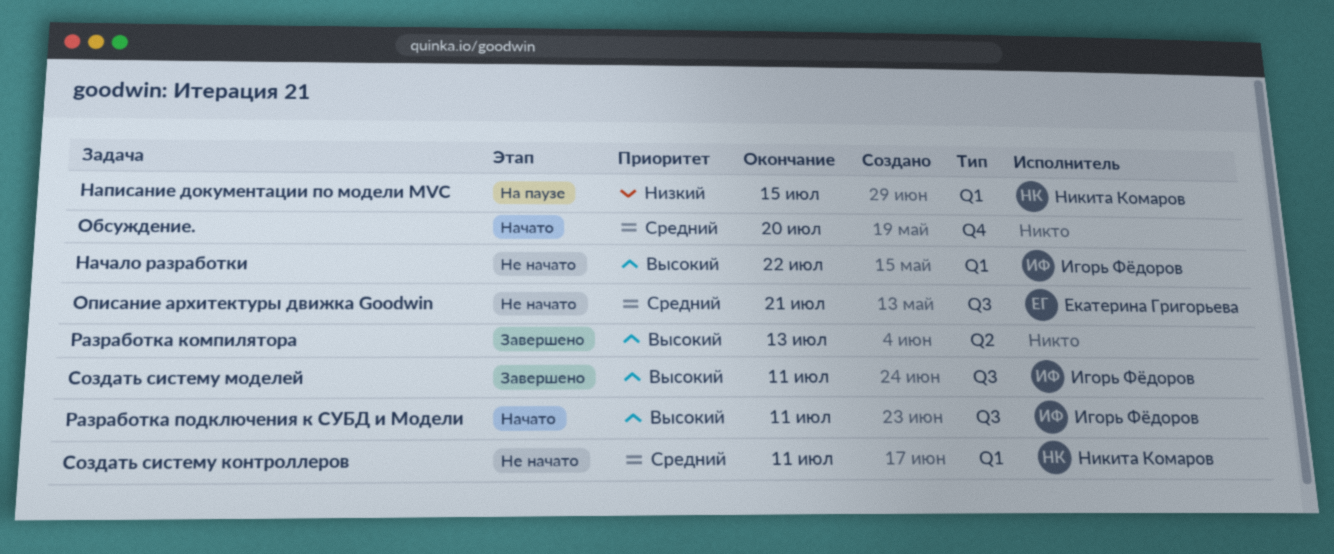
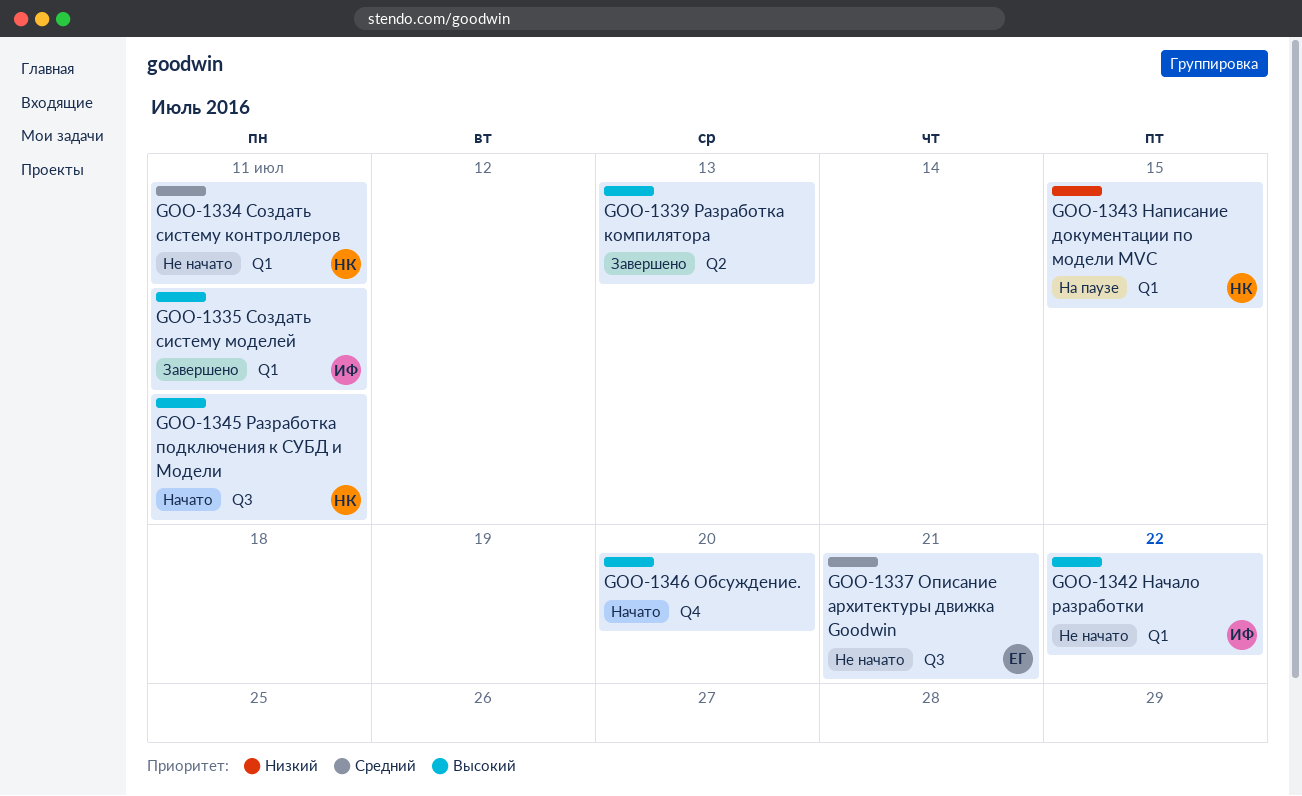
Обсуждение., priority: Средний -> Высокий
Разработка подключения к СУБД и Модели, owner: Игорь Фёдоров -> Никита Комаров
Создать систему моделей, label: Q3 -> Q1

